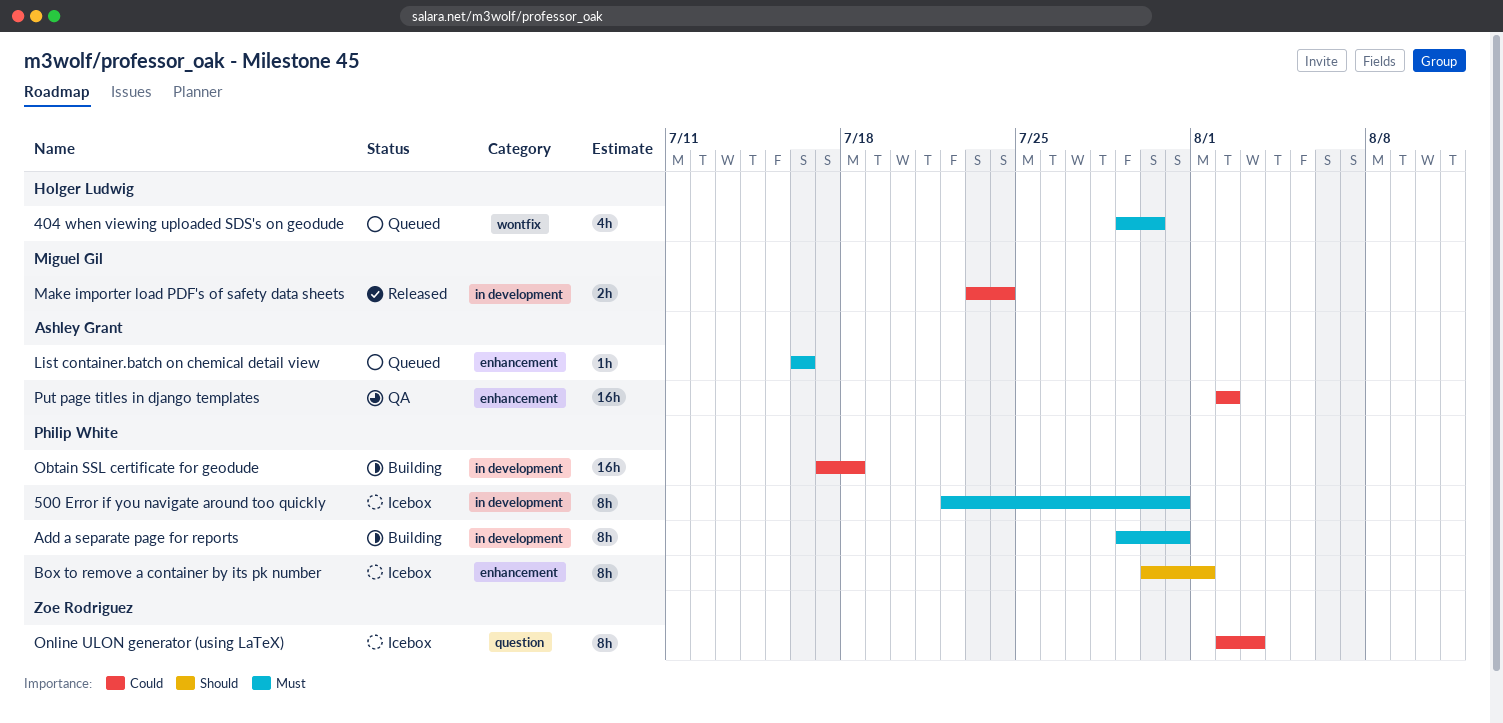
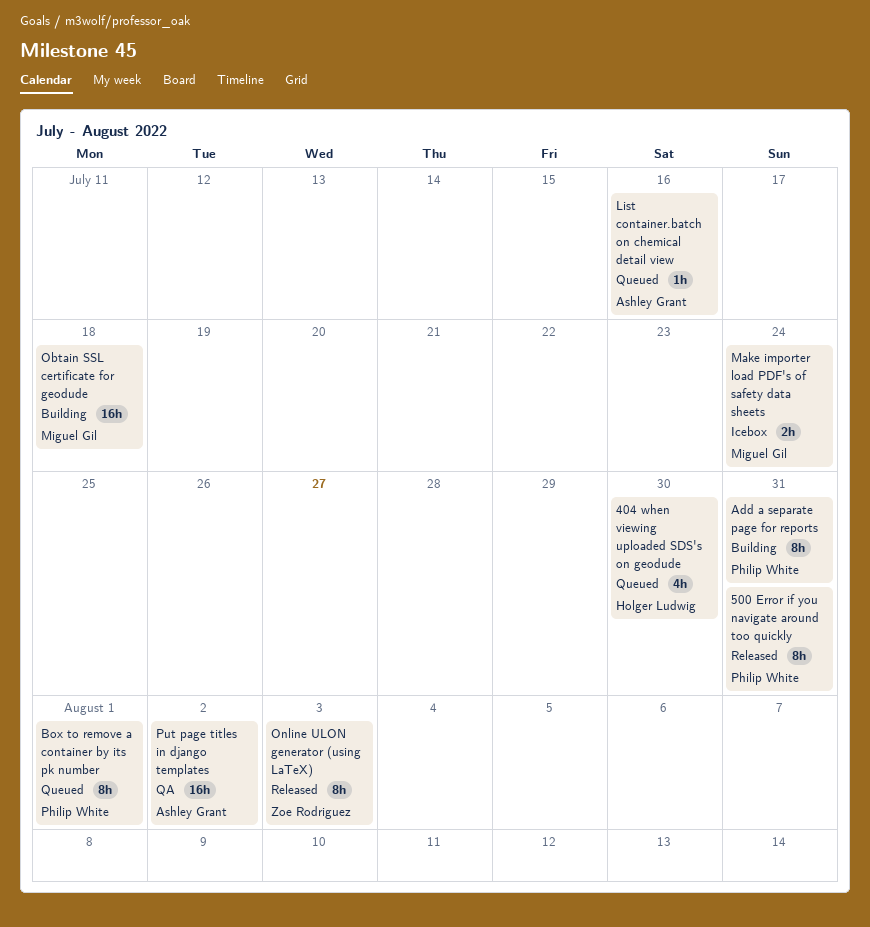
500 Error if you navigate around too quickly, status: Icebox -> Released
Box to remove a container by its pk number, status: Icebox -> Queued
Make importer load PDF's of safety data sheets, status: Released -> Icebox
Obtain SSL certificate for geodude, owner: Philip White -> Miguel Gil
Online ULON generator (using LaTeX), status: Icebox -> Released

